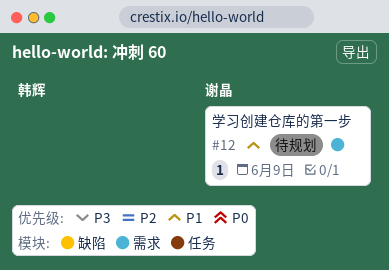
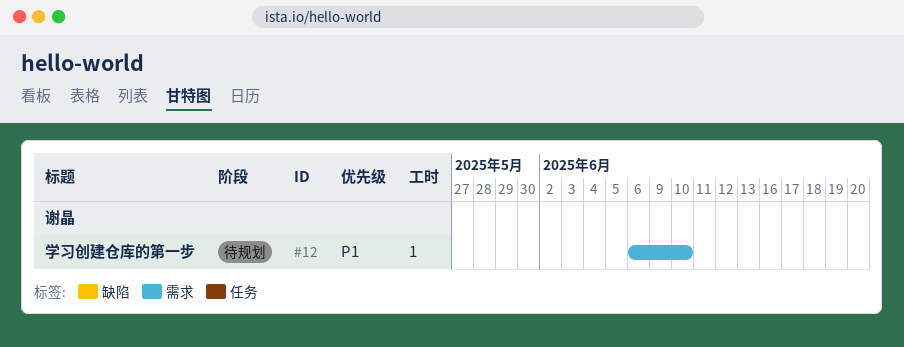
#12, due: Jun 9 -> Jun 10

